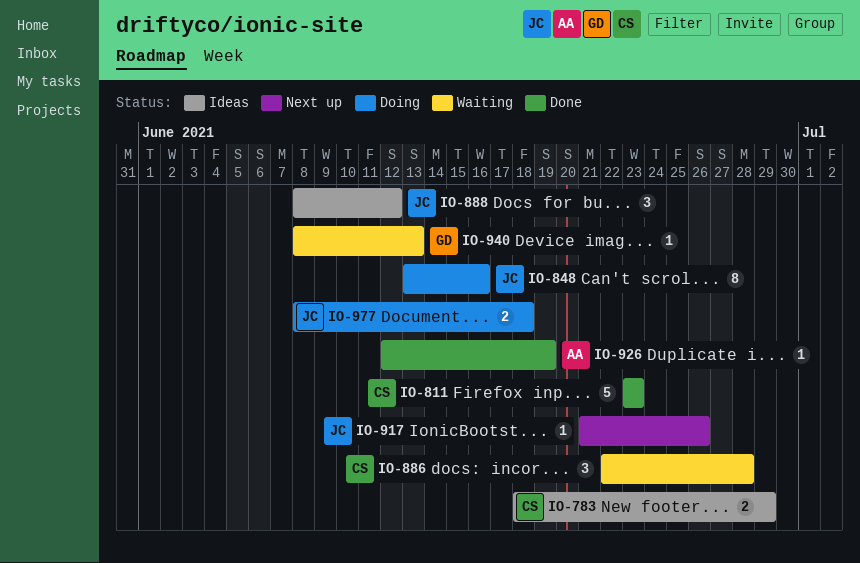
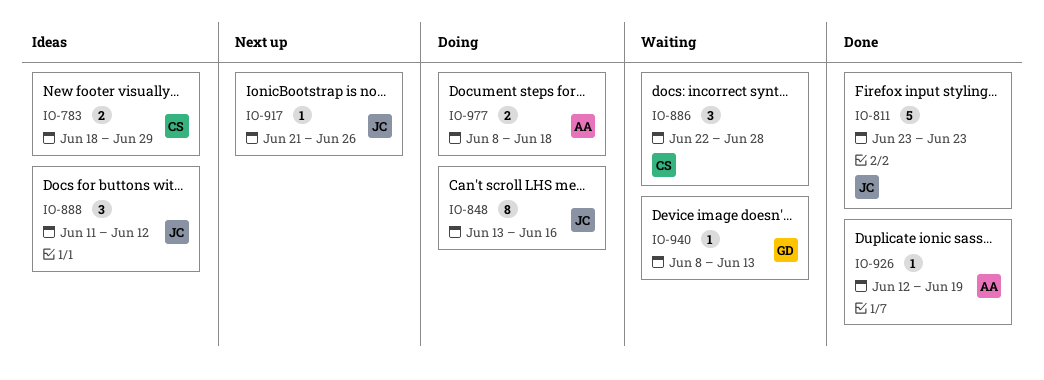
IO-811, owner: CS -> JC
IO-888, start: Jun 8 -> Jun 11
IO-977, owner: JC -> AA

